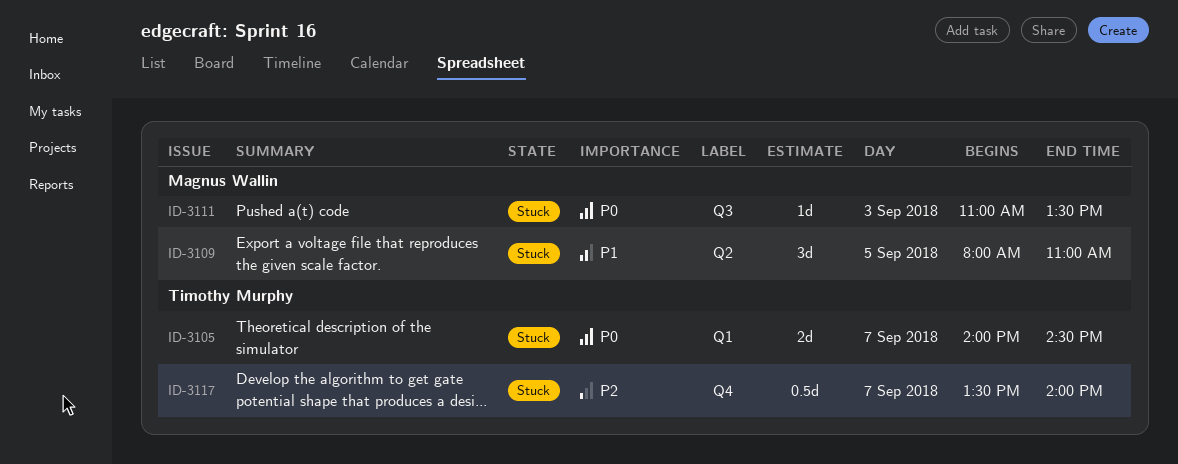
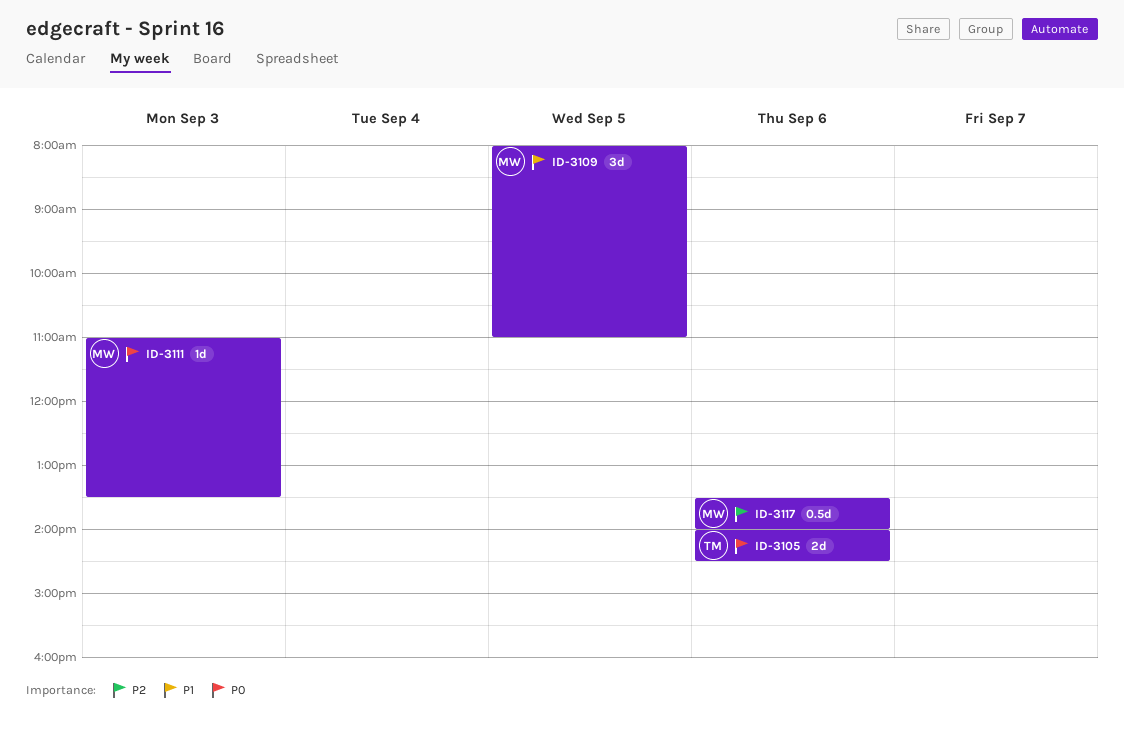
ID-3105, day: Sep 7 -> Sep 6
ID-3117, owner: Timothy Murphy -> Magnus Wallin
ID-3117, day: Sep 7 -> Sep 6

